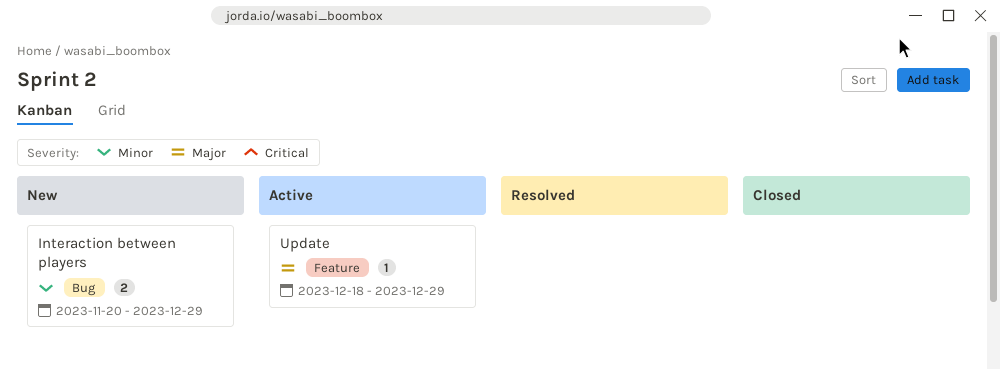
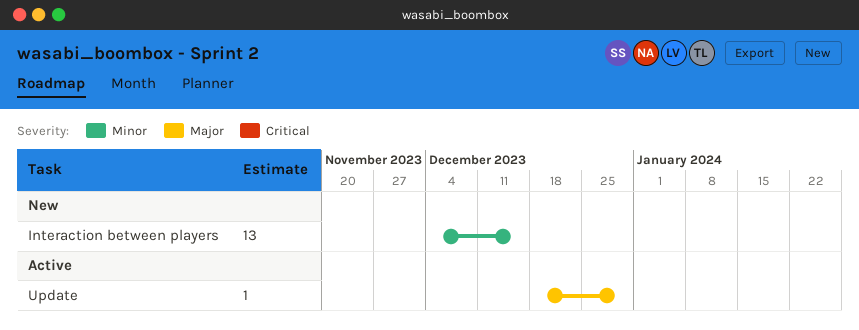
Interaction between players, estimate: 2 -> 13
Interaction between players, start: Nov 20 -> Dec 4
Interaction between players, due: Dec 29 -> Dec 15

